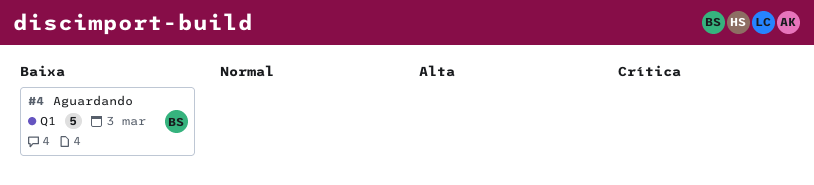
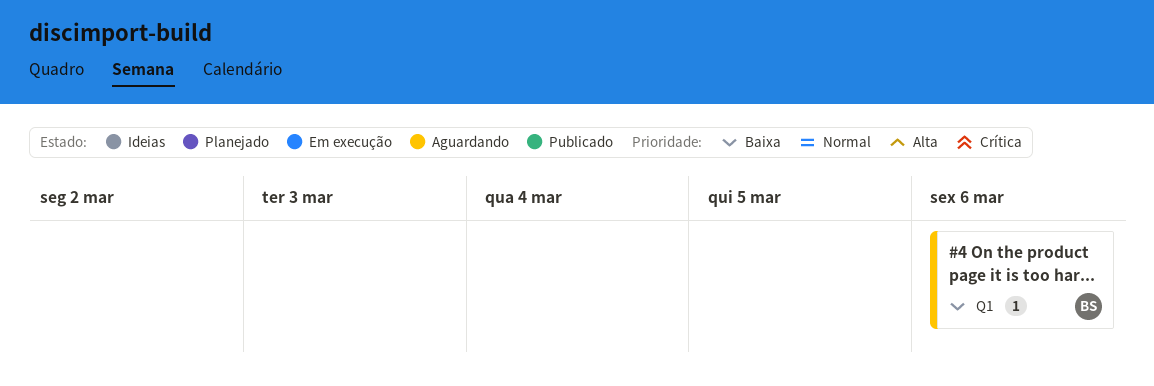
#4, estimate: 5 -> 1
#4, due: Mar 3 -> Mar 6

